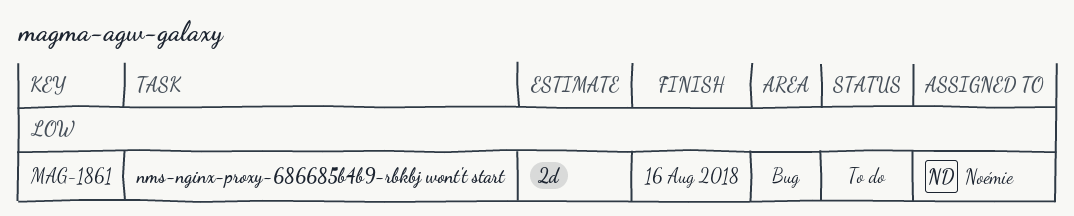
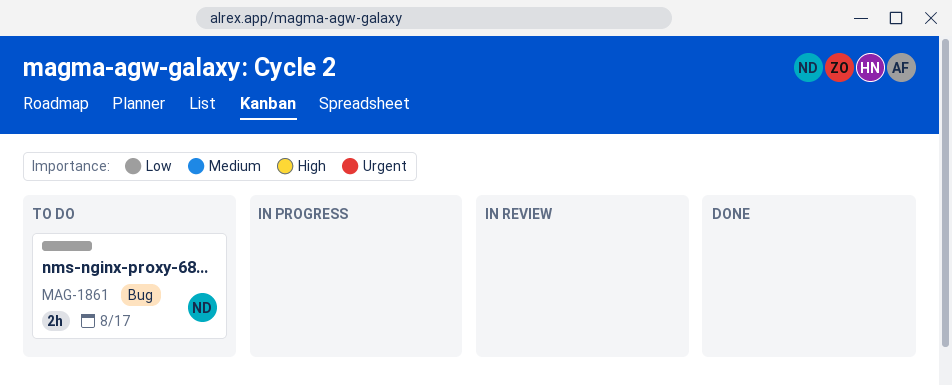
MAG-1861, estimate: 2d -> 2h
MAG-1861, due: Aug 16 -> Aug 17

